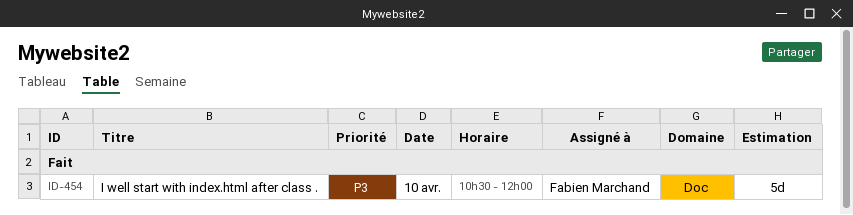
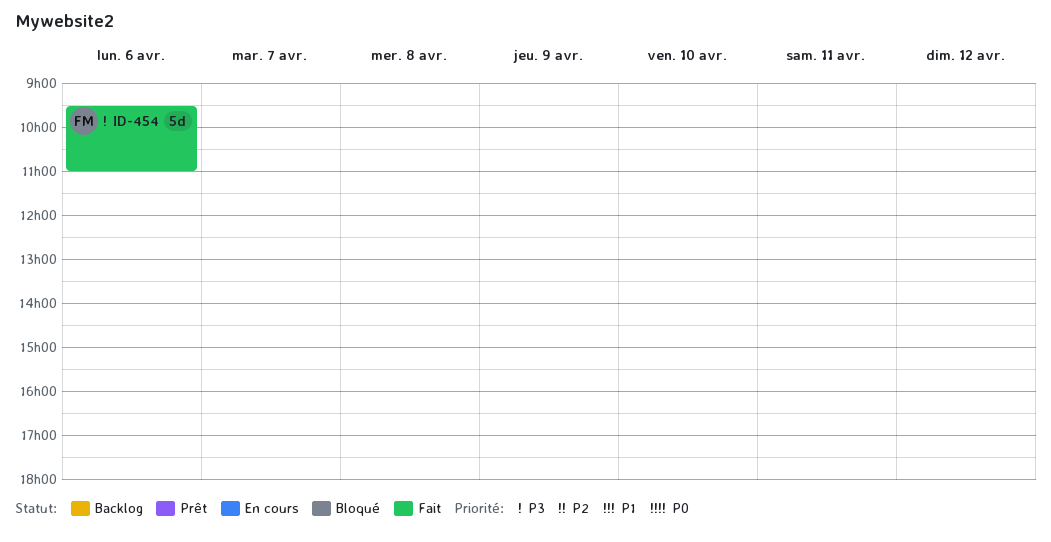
ID-454, day: Apr 10 -> Apr 6
ID-454, begins: 10:30 -> 09:30
ID-454, ends: 12:00 -> 11:00

